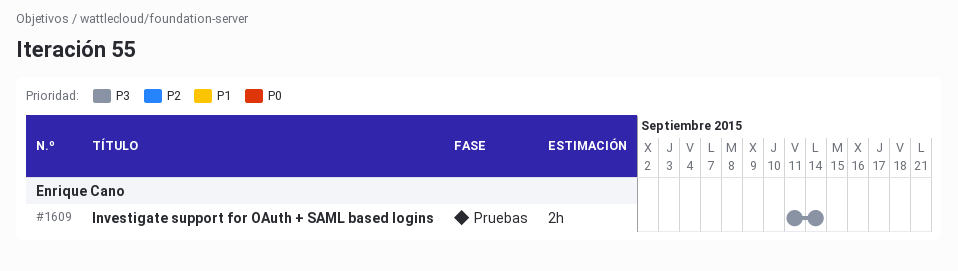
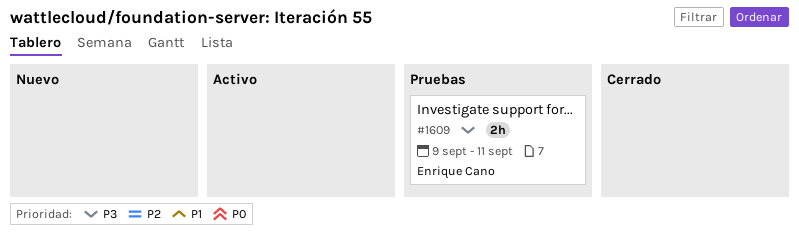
#1609, start: Sep 11 -> Sep 9
#1609, due: Sep 14 -> Sep 11

